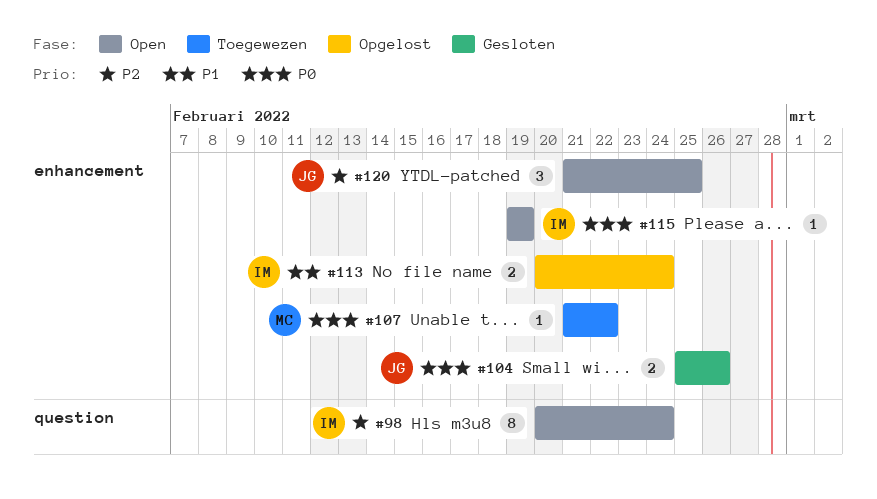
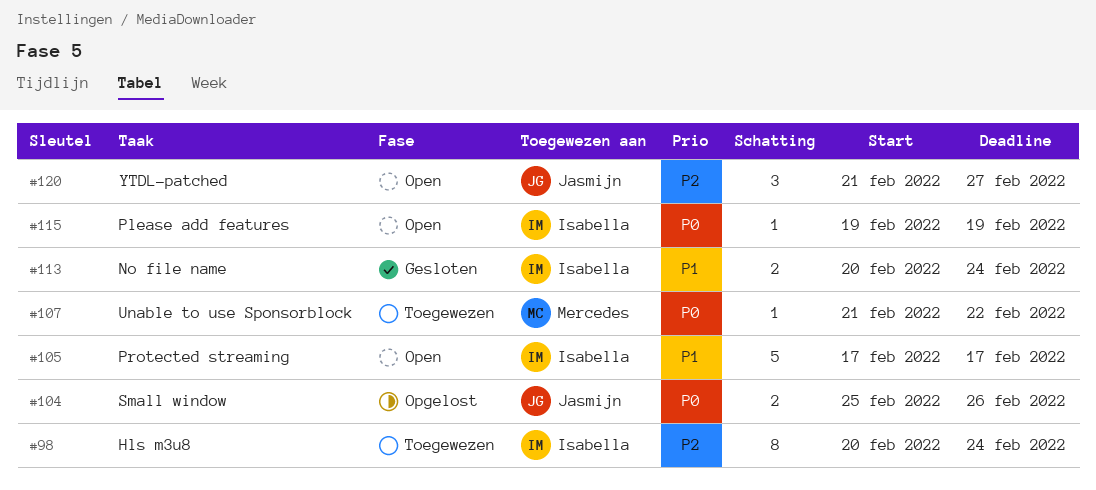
#98, status: Open -> Toegewezen
#104, status: Gesloten -> Opgelost
#105: none -> present
#113, status: Opgelost -> Gesloten
#120, due: Feb 25 -> Feb 27

